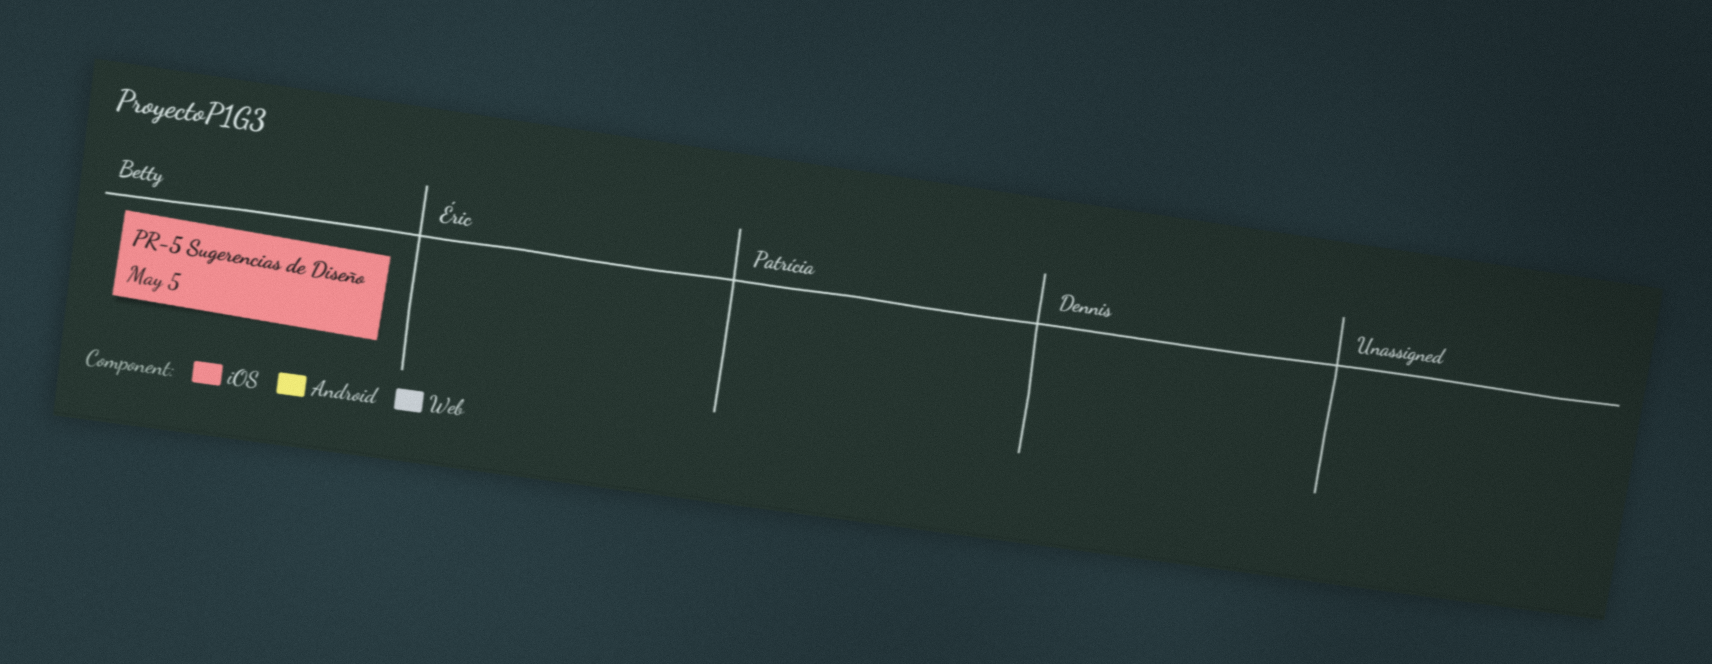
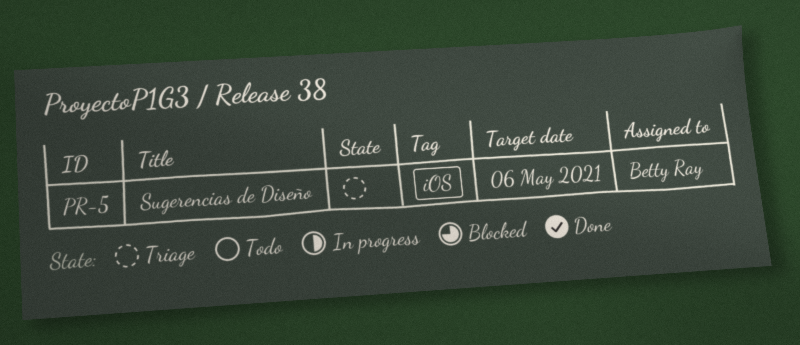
PR-5, due: May 5 -> May 6

